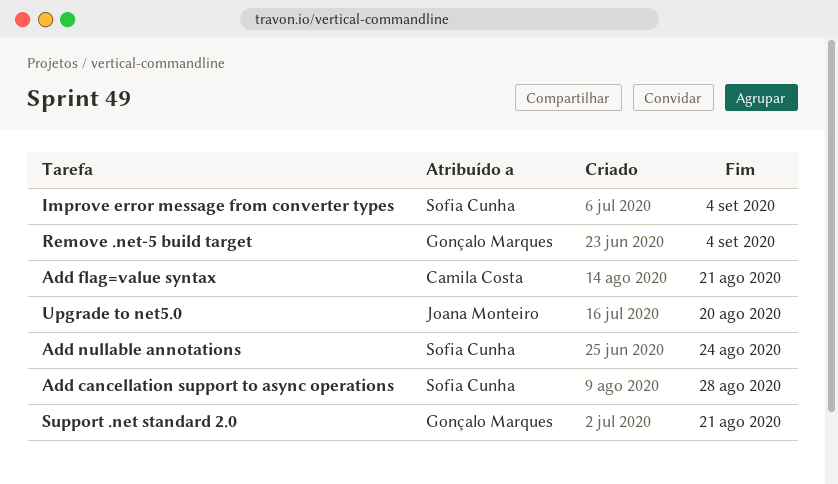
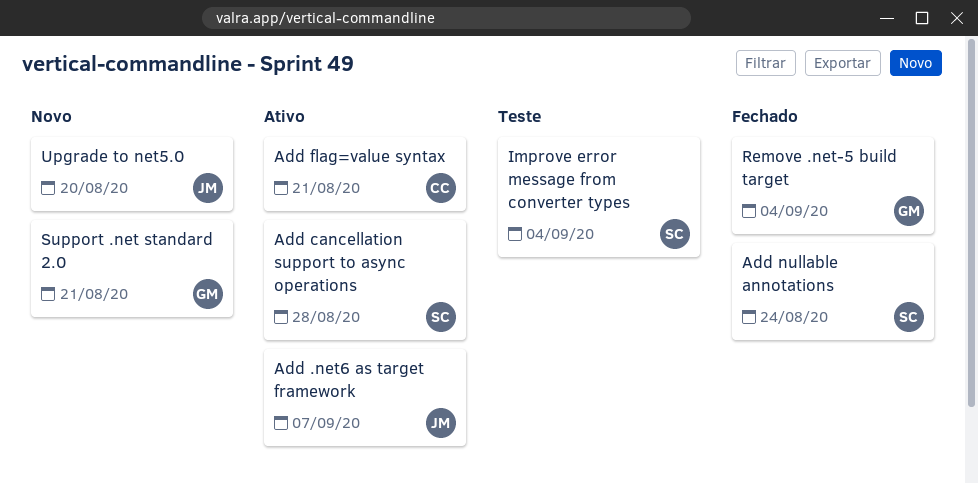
Add .net6 as target framework: none -> present

